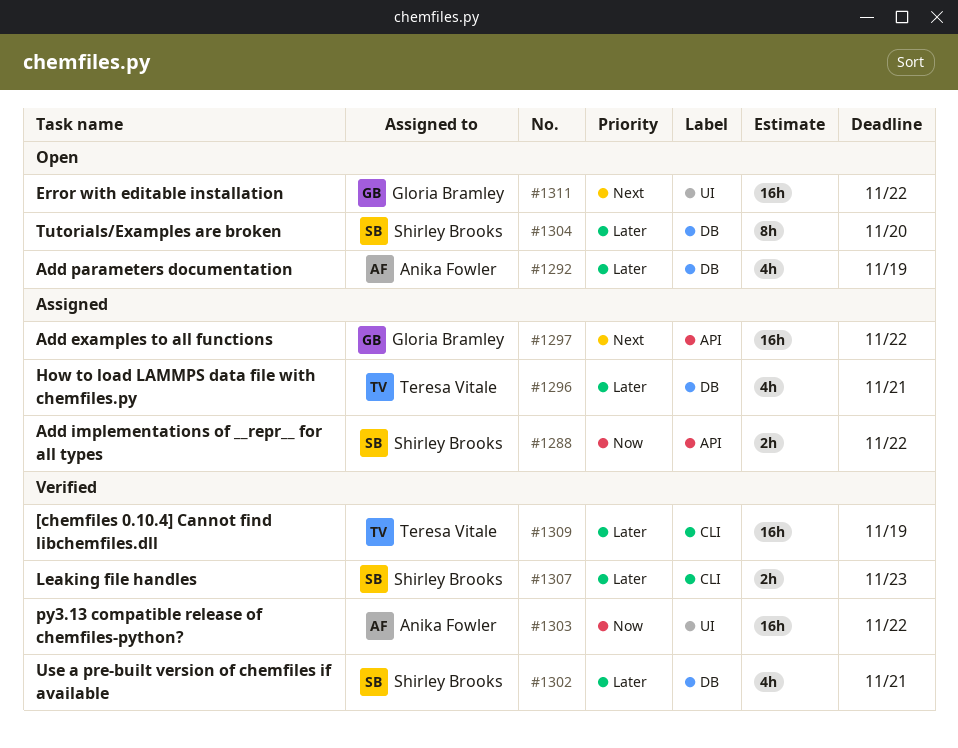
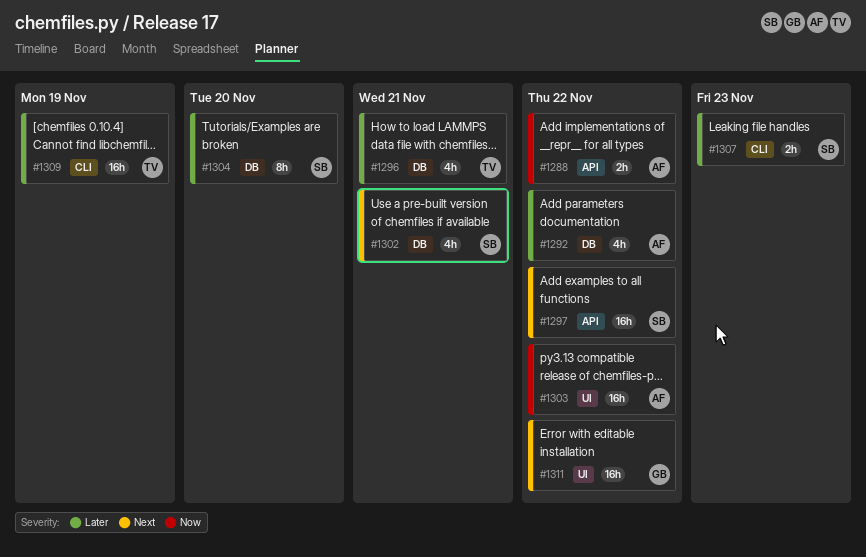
#1288, owner: Shirley Brooks -> Anika Fowler
#1292, due: Nov 19 -> Nov 22
#1297, owner: Gloria Bramley -> Shirley Brooks
#1302, priority: Later -> Next

